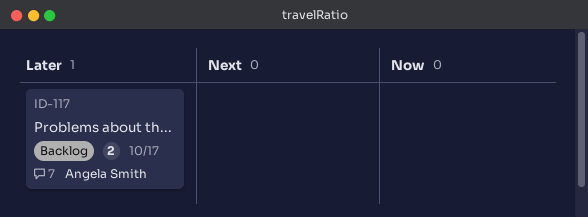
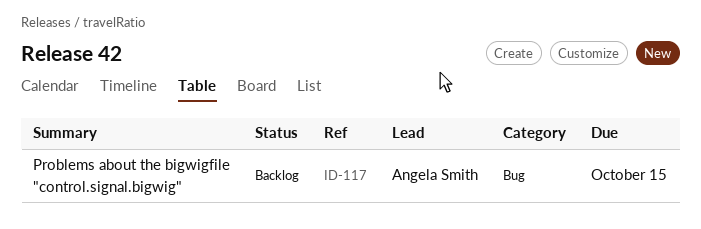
ID-117, due: Oct 17 -> Oct 15

